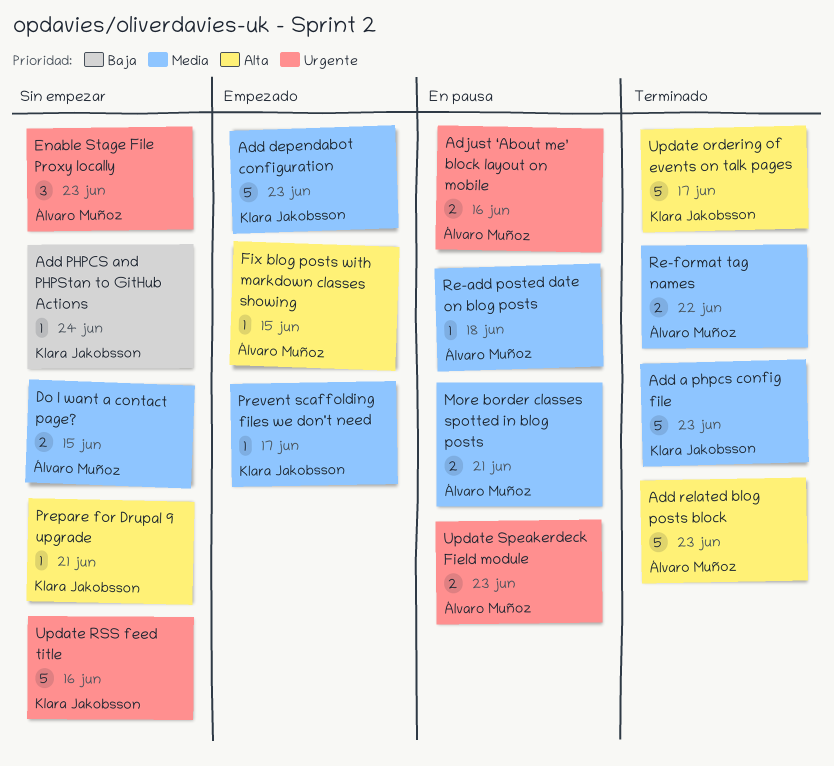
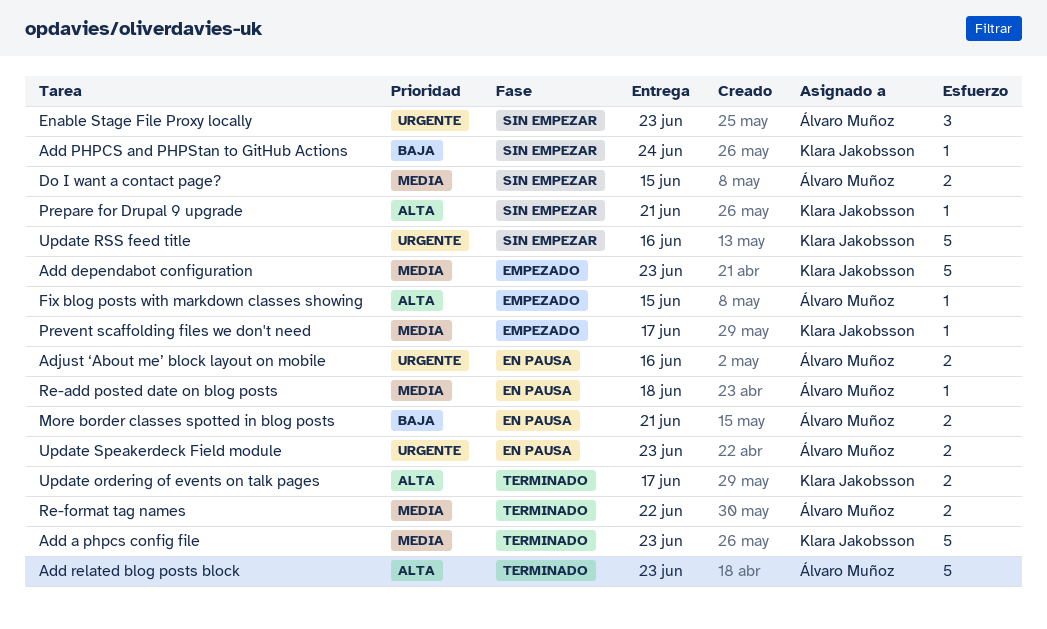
More border classes spotted in blog posts, priority: Media -> Baja
Update ordering of events on talk pages, estimate: 5 -> 2

